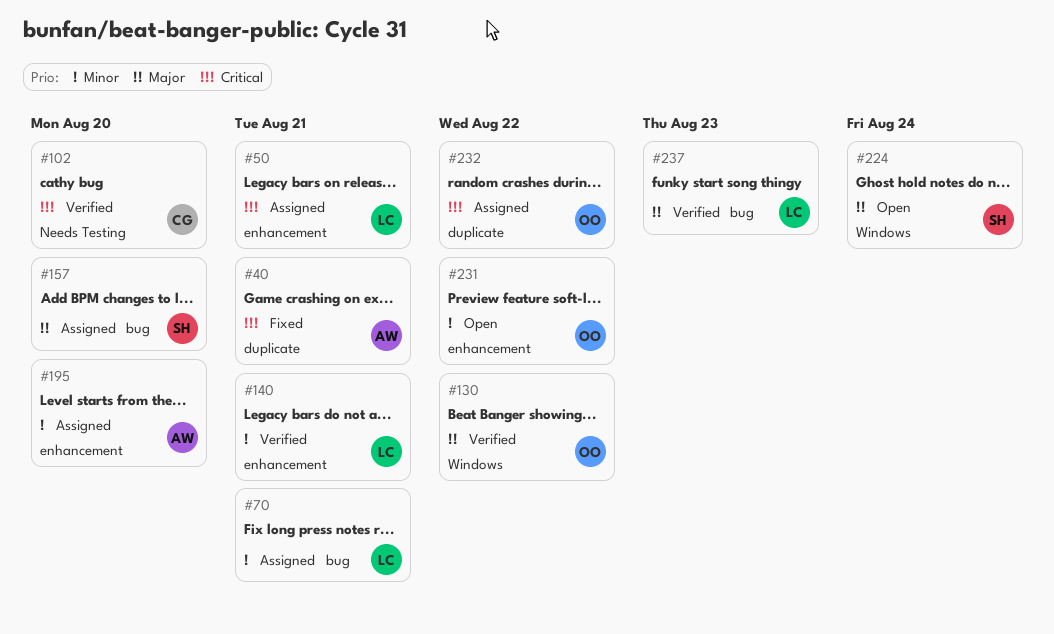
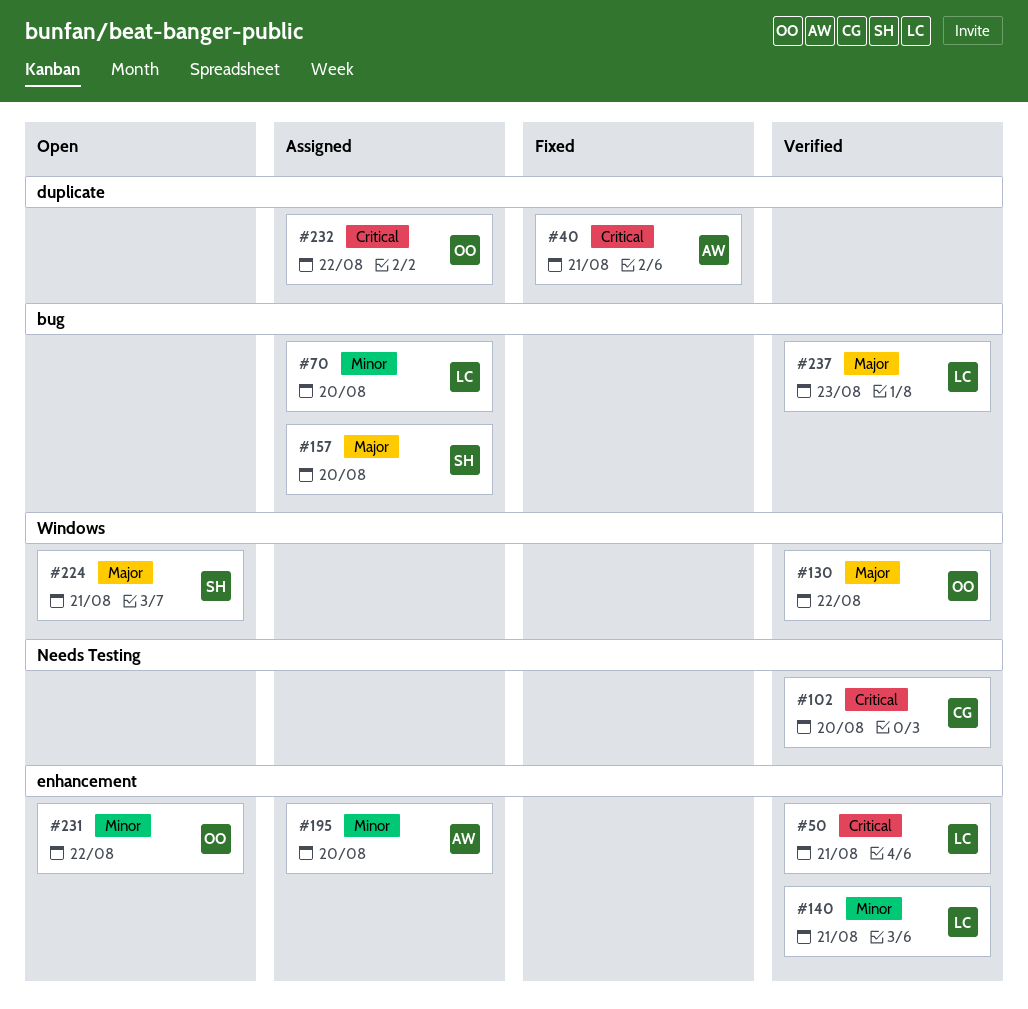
#50, status: Assigned -> Verified
#70, due: Aug 21 -> Aug 20
#224, due: Aug 24 -> Aug 21

